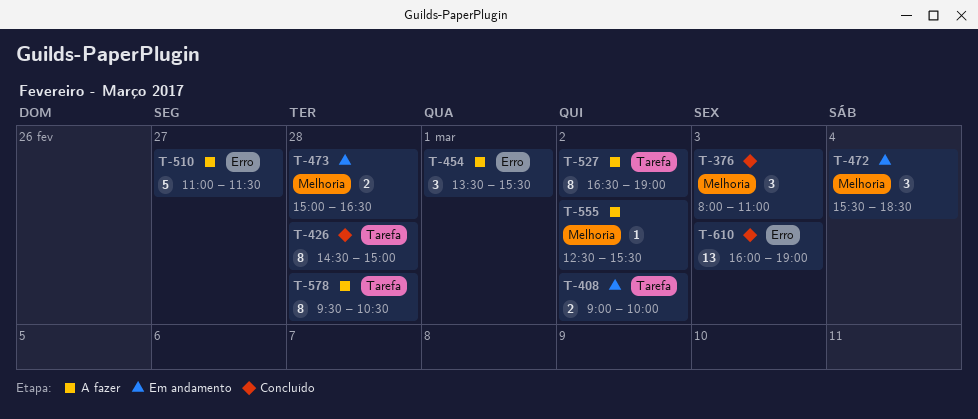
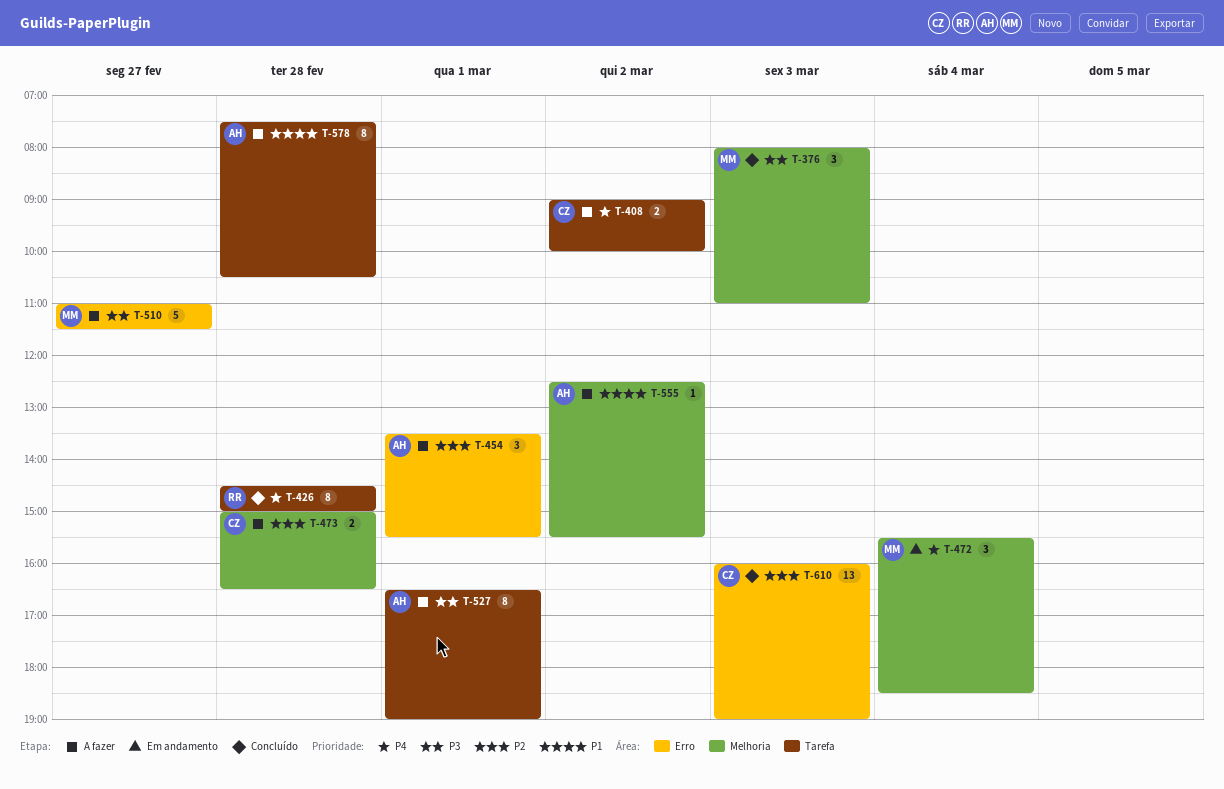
T-408, status: Em andamento -> A fazer
T-473, status: Em andamento -> A fazer
T-527, day: Mar 2 -> Mar 1
T-578, begins: 09:30 -> 07:30

